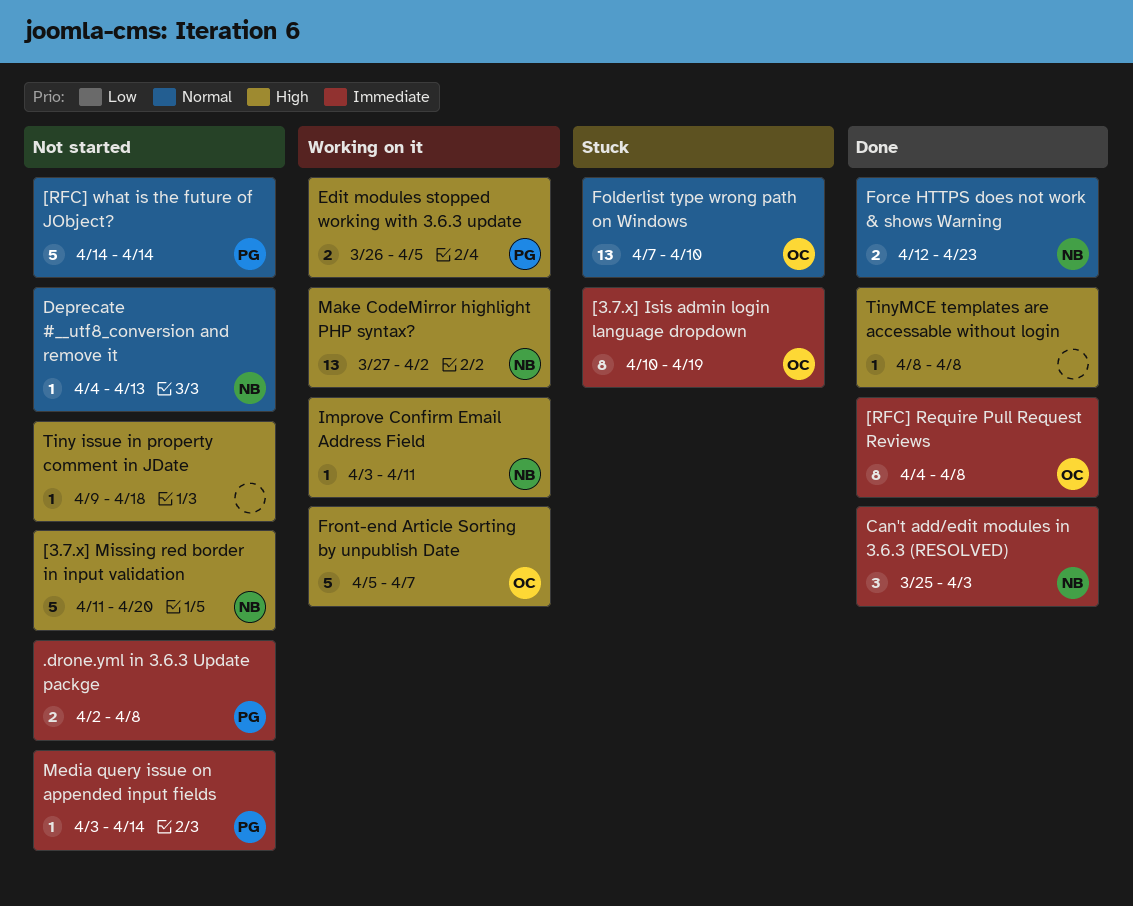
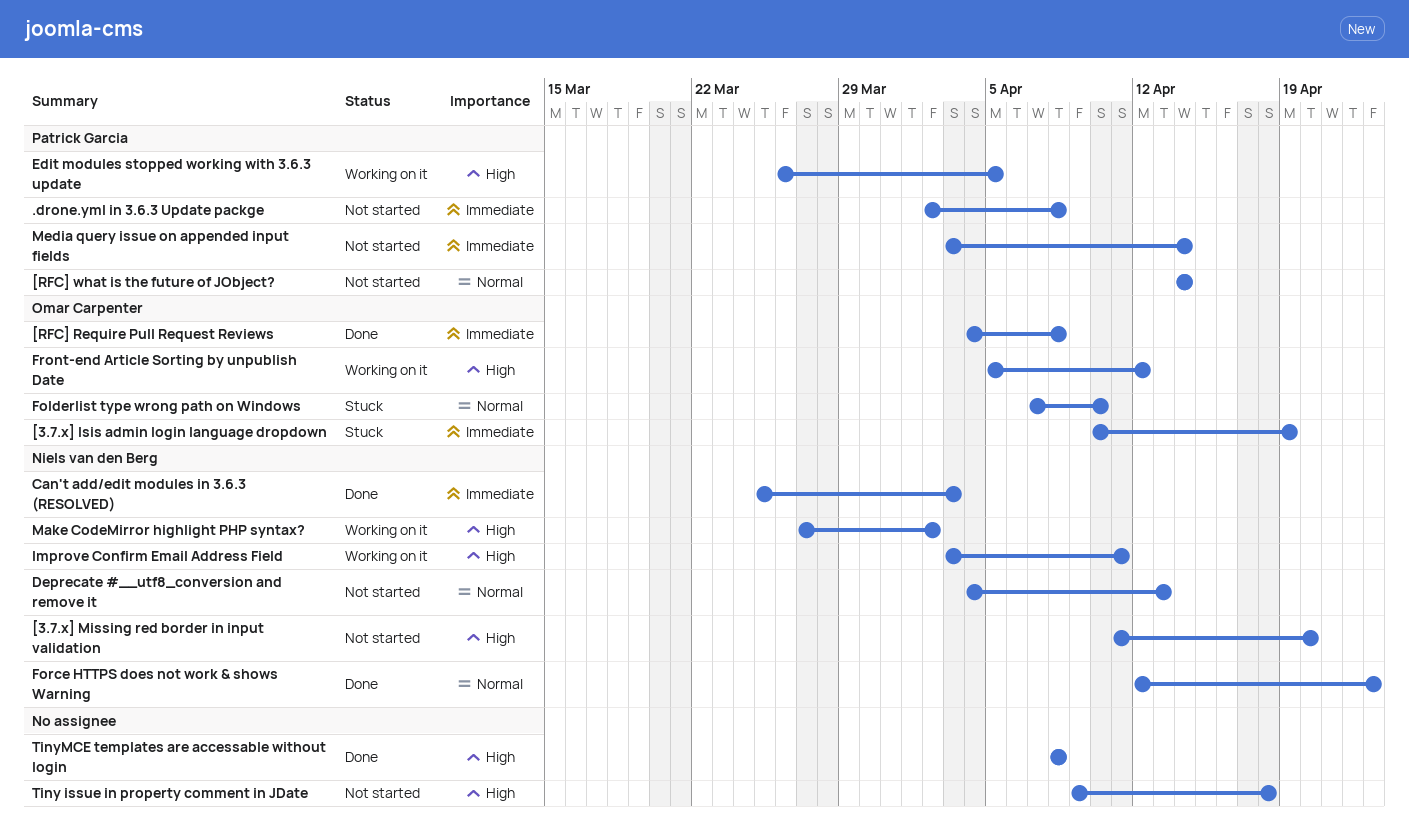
Front-end Article Sorting by unpublish Date, due: Apr 7 -> Apr 12

